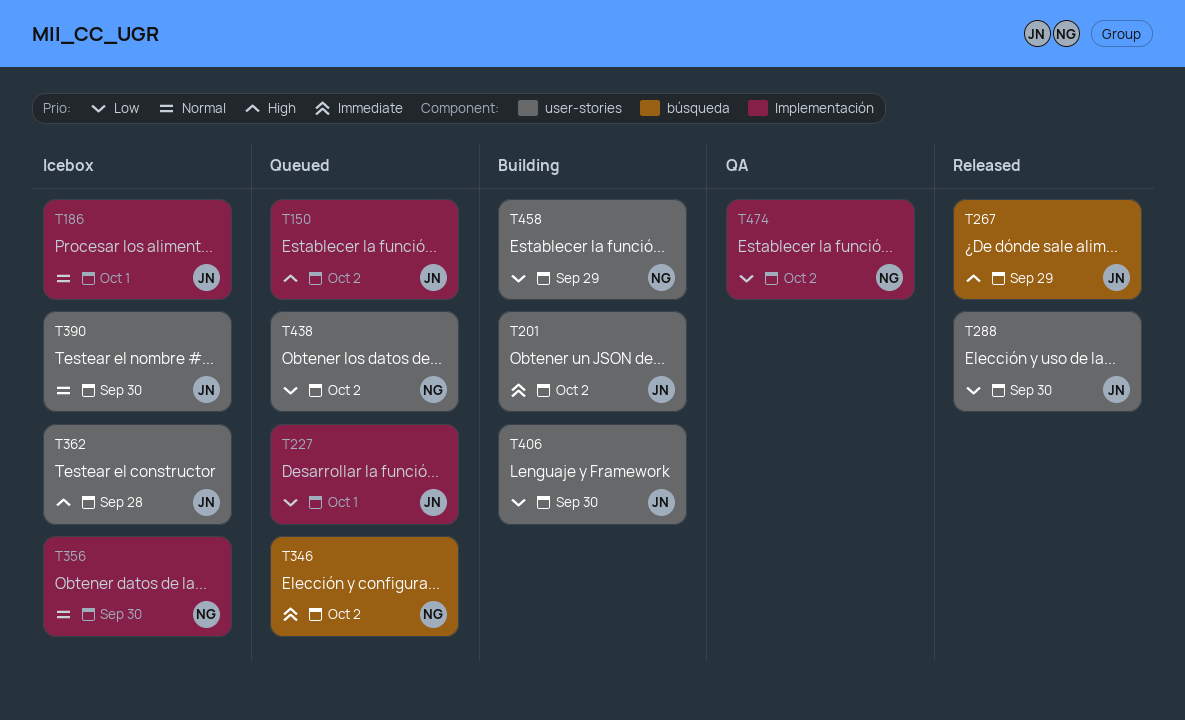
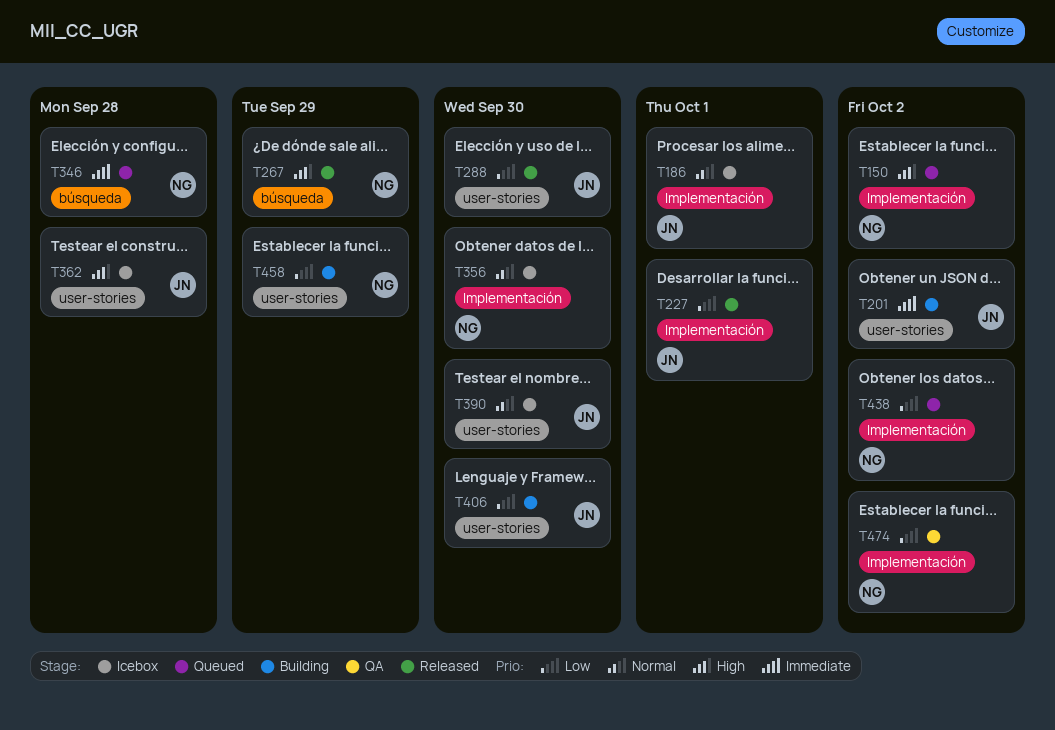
T150, owner: JN -> NG
T227, status: Queued -> Released
T267, owner: JN -> NG
T346, due: Oct 2 -> Sep 28
T438, label: user-stories -> Implementación

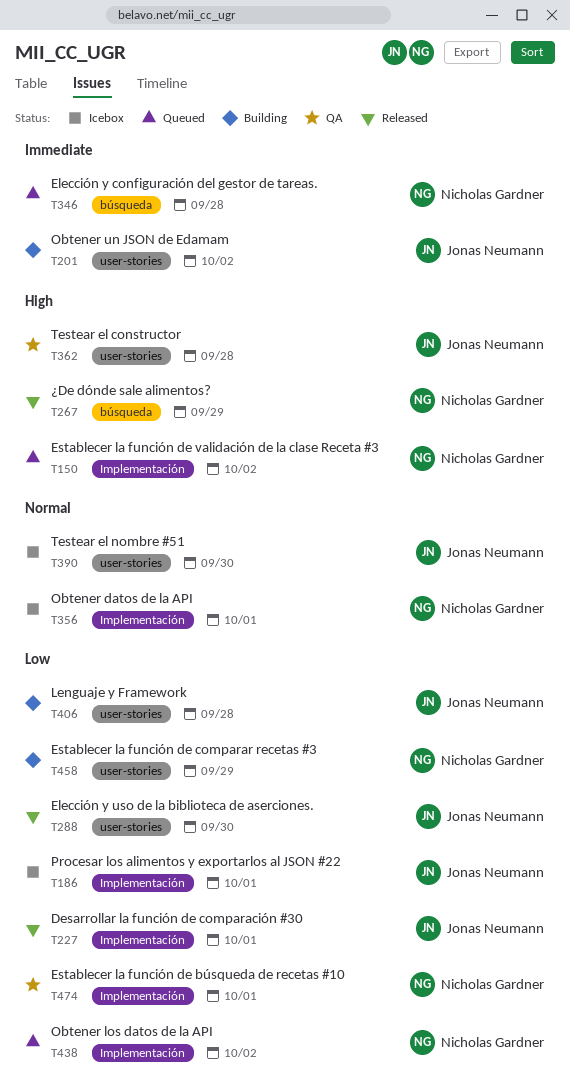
T186, priority: Normal -> Low
T356, due: Sep 30 -> Oct 1
T362, status: Icebox -> QA
T406, due: Sep 30 -> Sep 28
T474, due: Oct 2 -> Oct 1

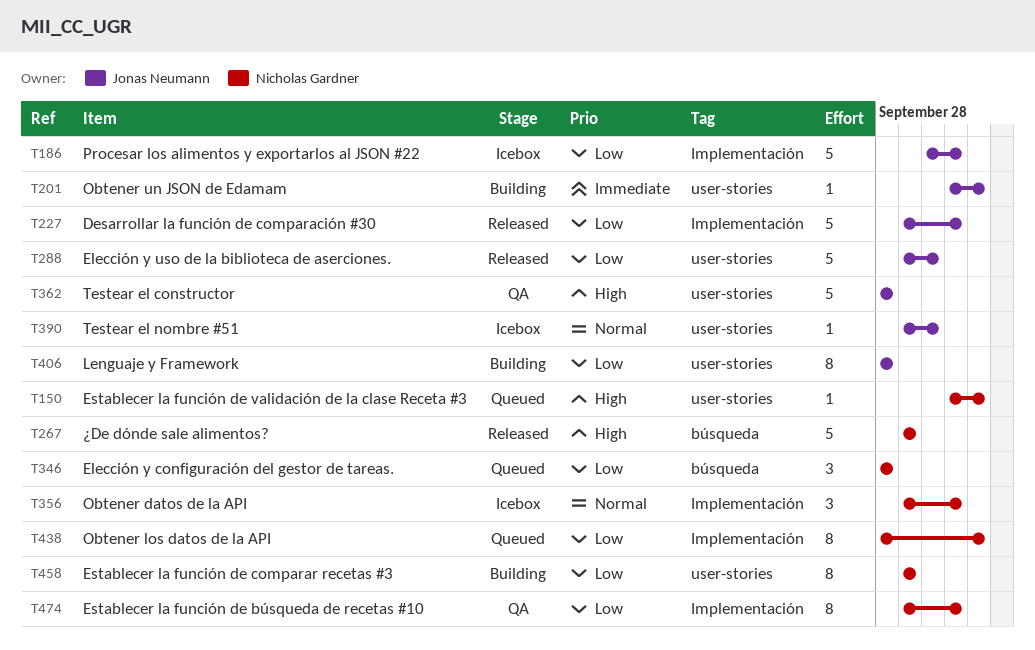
T150, label: Implementación -> user-stories
T346, priority: Immediate -> Low

